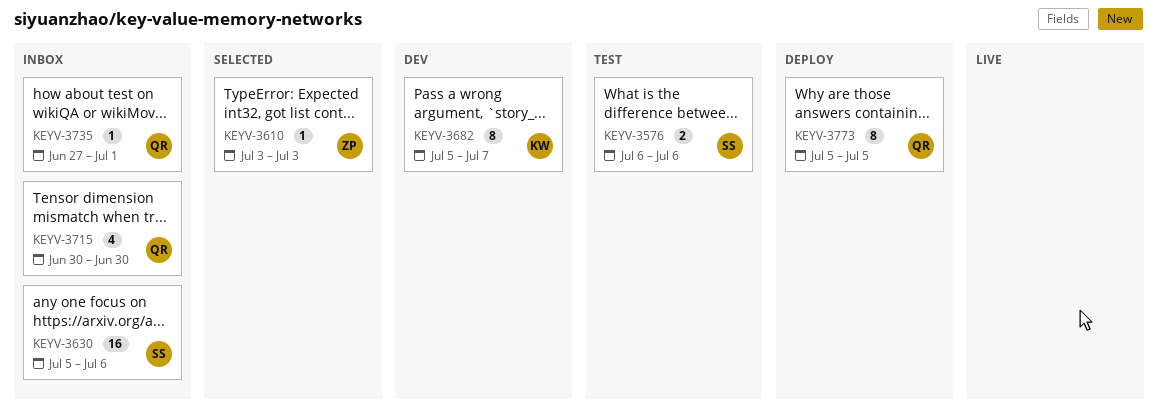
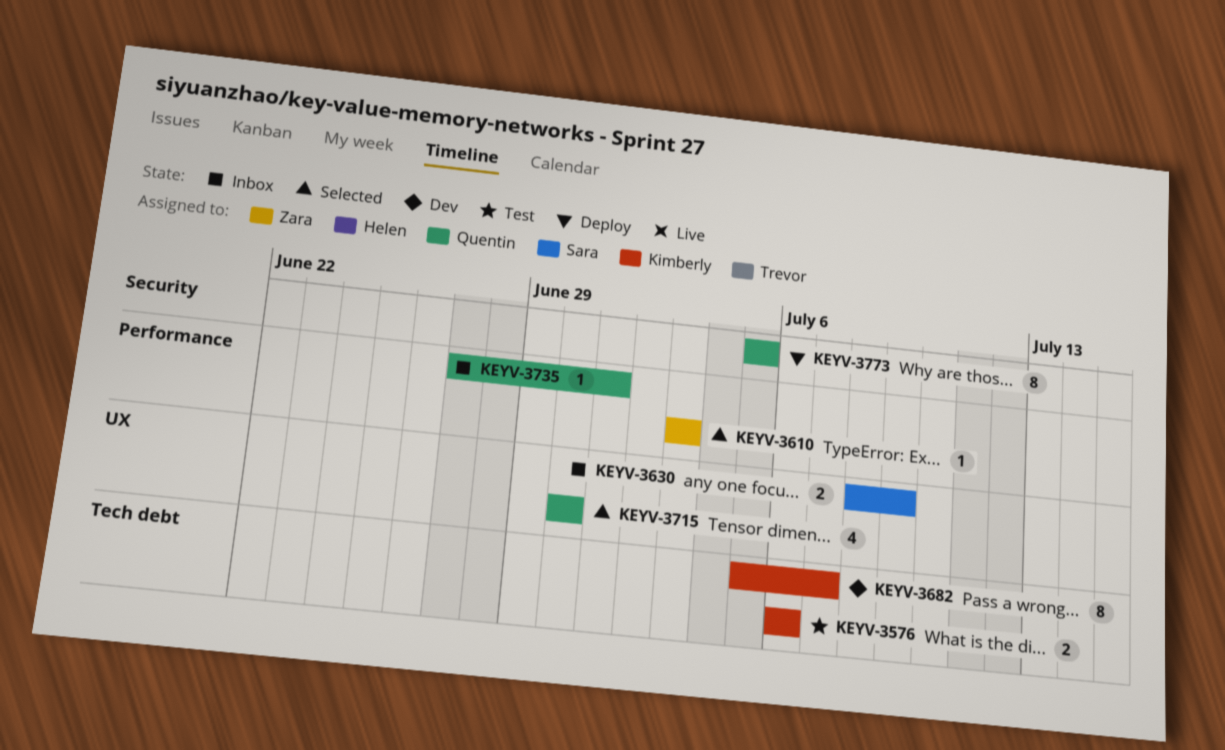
KEYV-3576, owner: Sara -> Kimberly
KEYV-3630, estimate: 16 -> 2
KEYV-3630, start: Jul 5 -> Jul 8
KEYV-3630, due: Jul 6 -> Jul 9
KEYV-3715, status: Inbox -> Selected

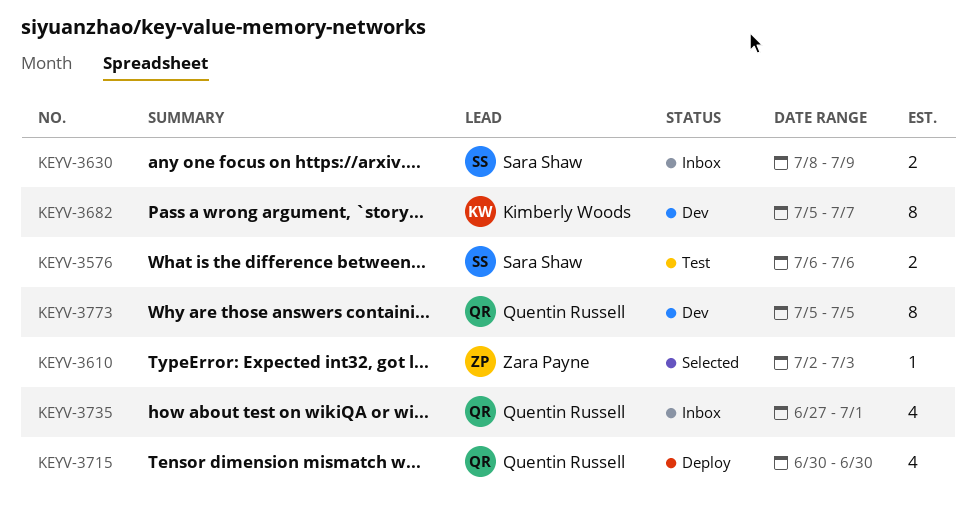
KEYV-3576, owner: Kimberly Woods -> Sara Shaw
KEYV-3610, start: Jul 3 -> Jul 2
KEYV-3715, status: Selected -> Deploy
KEYV-3735, estimate: 1 -> 4
KEYV-3773, status: Deploy -> Dev

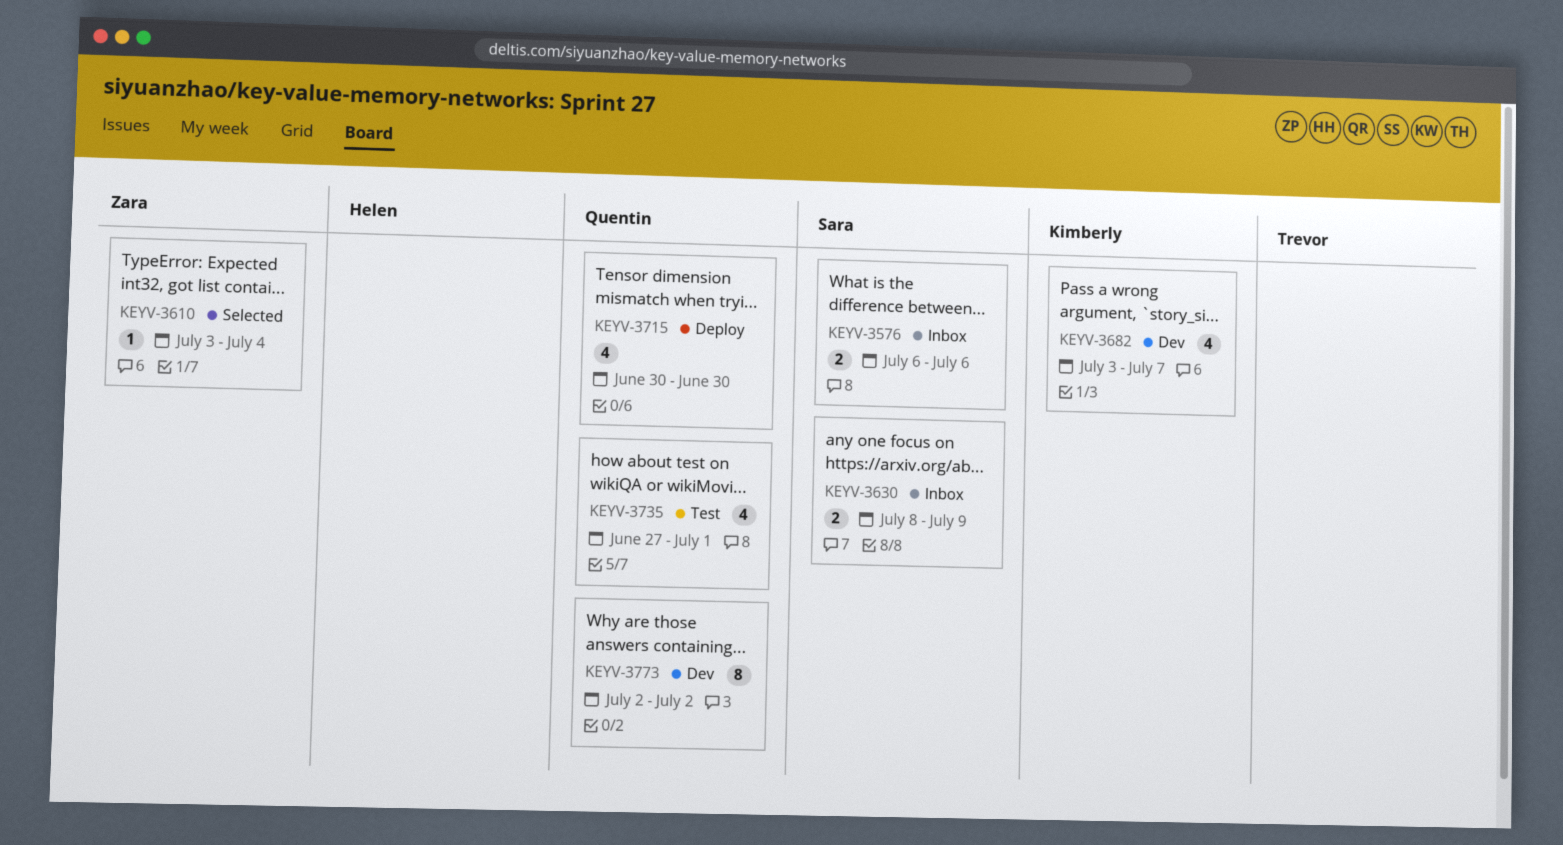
KEYV-3576, status: Test -> Inbox
KEYV-3610, start: Jul 2 -> Jul 3
KEYV-3610, due: Jul 3 -> Jul 4
KEYV-3682, estimate: 8 -> 4
KEYV-3682, start: Jul 5 -> Jul 3
KEYV-3735, status: Inbox -> Test
KEYV-3773, start: Jul 5 -> Jul 2
KEYV-3773, due: Jul 5 -> Jul 2

